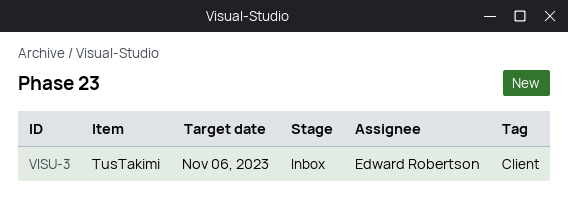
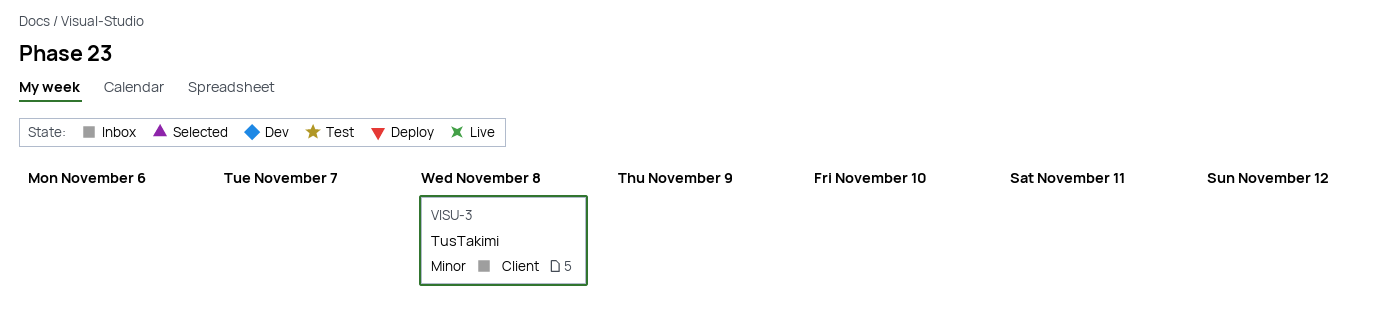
VISU-3, due: Nov 6 -> Nov 8

